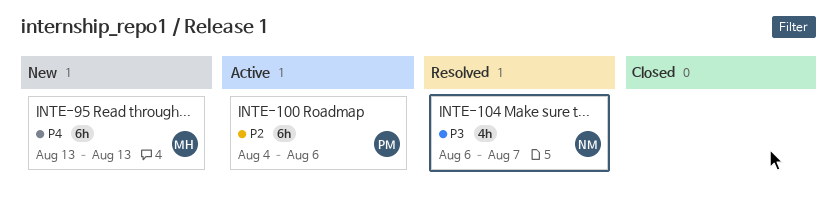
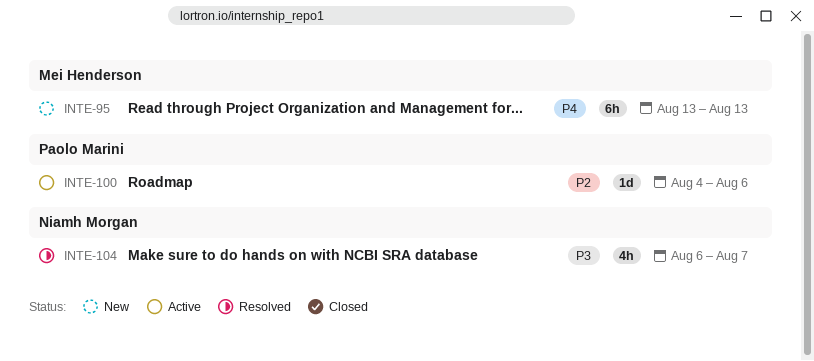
INTE-100, estimate: 6h -> 1d

